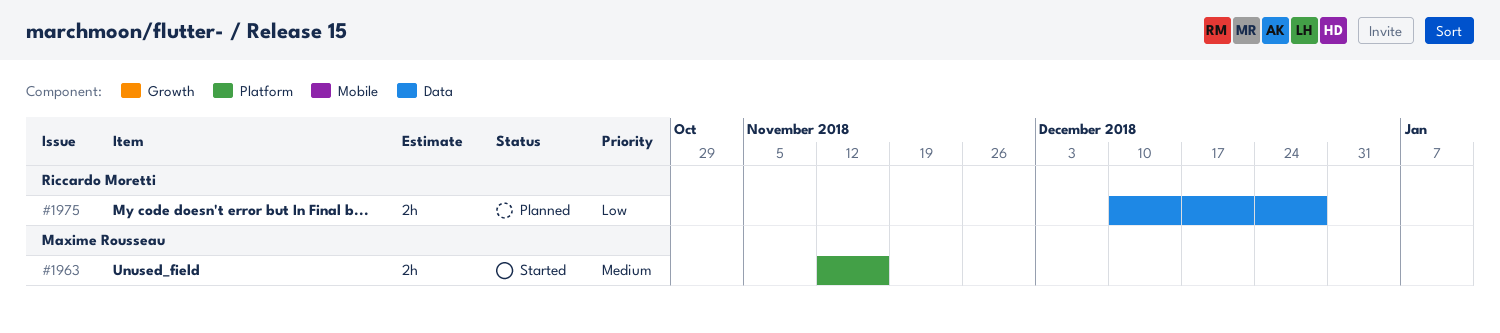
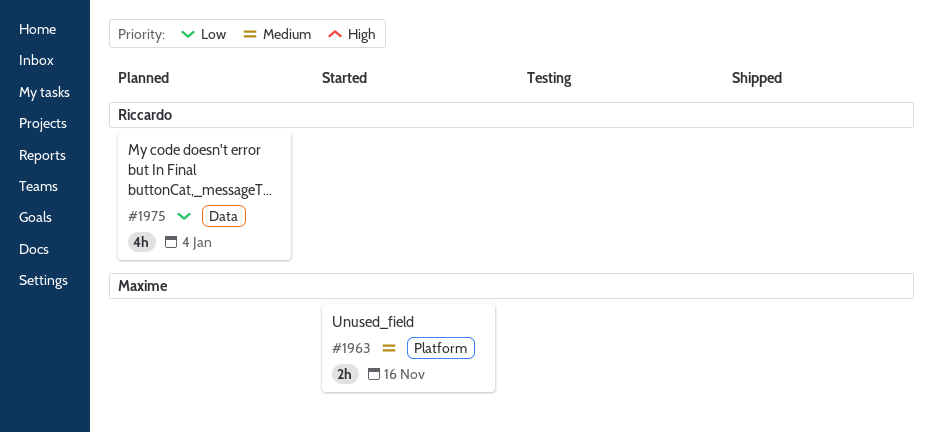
#1975, estimate: 2h -> 4h
#1975, due: Dec 28 -> Jan 4

